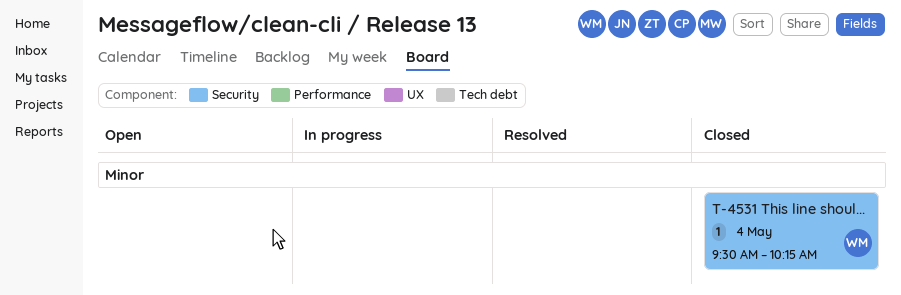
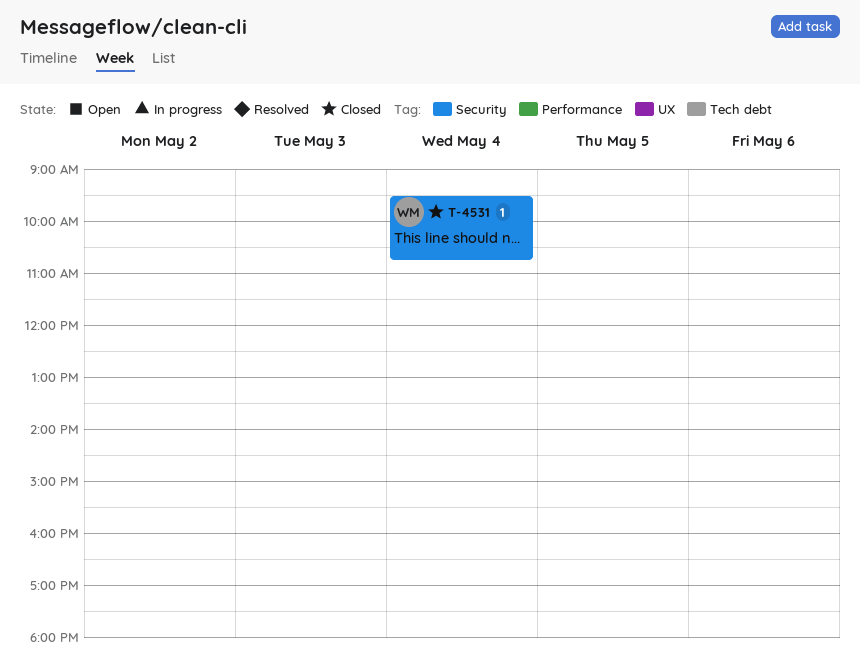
T-4531, ends: 10:15 -> 10:45

